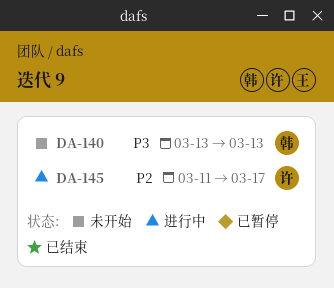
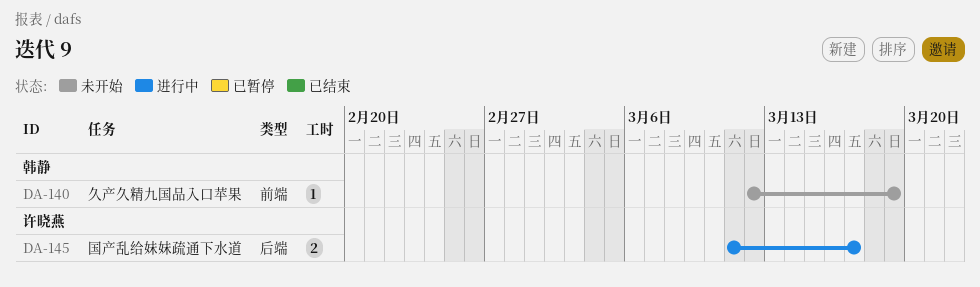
DA-140, start: Mar 13 -> Mar 12
DA-140, due: Mar 13 -> Mar 19

